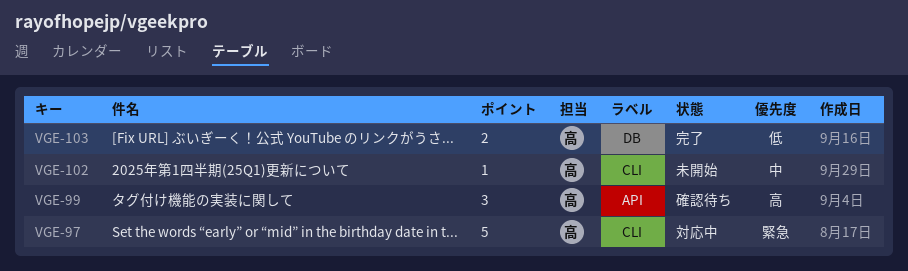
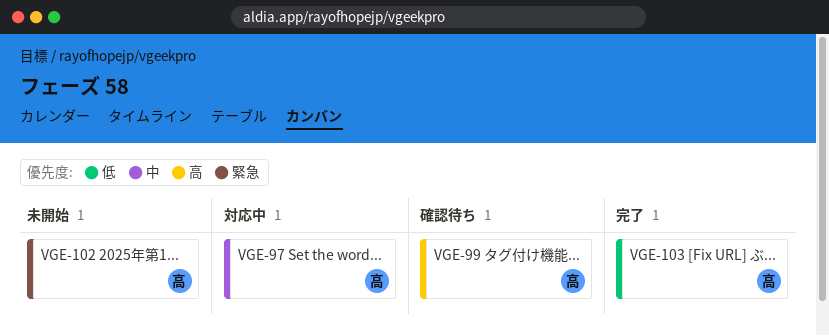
VGE-97, priority: 緊急 -> 中
VGE-102, priority: 中 -> 緊急

